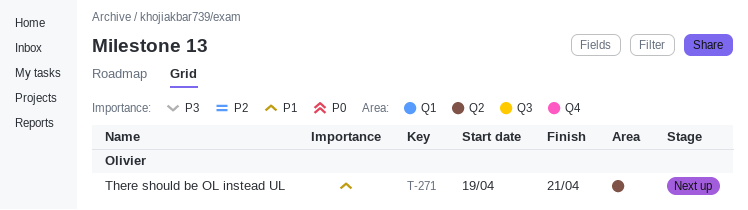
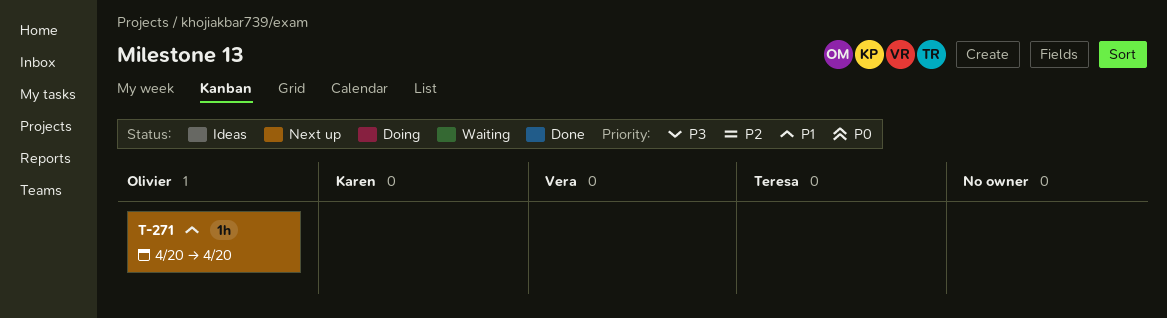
T-271, start: Apr 19 -> Apr 20
T-271, due: Apr 21 -> Apr 20

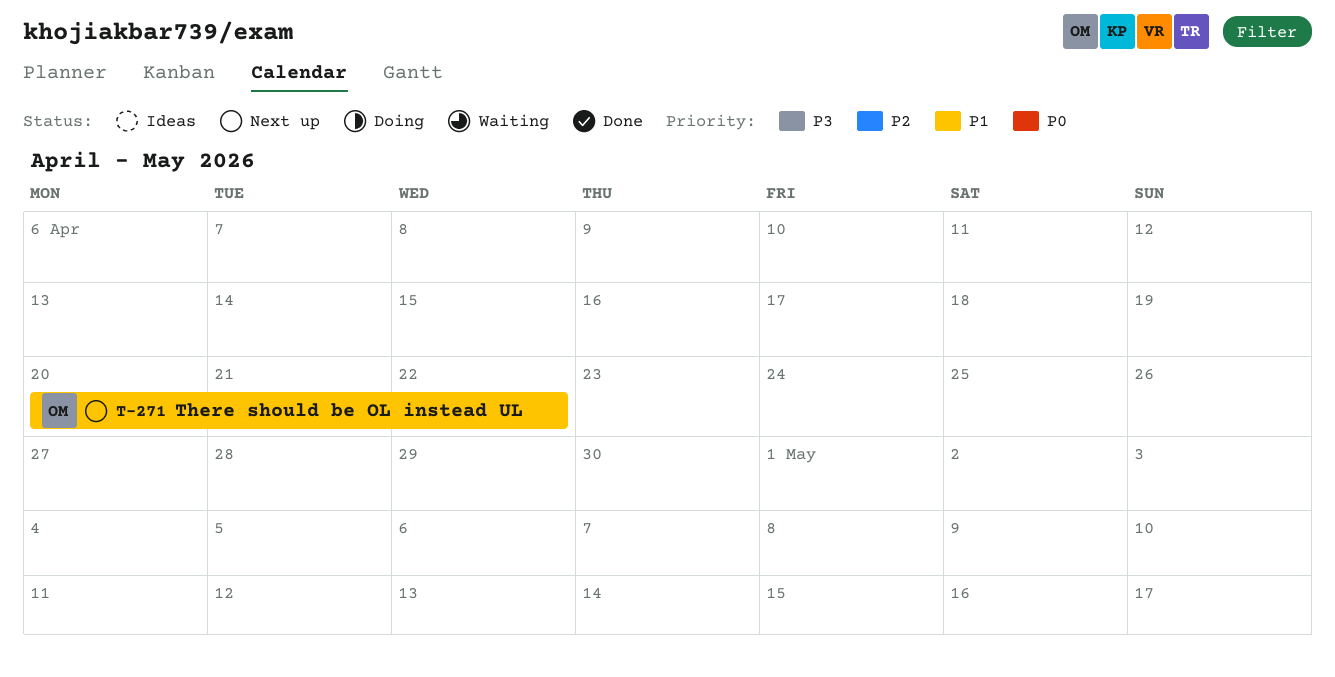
T-271, due: Apr 20 -> Apr 22

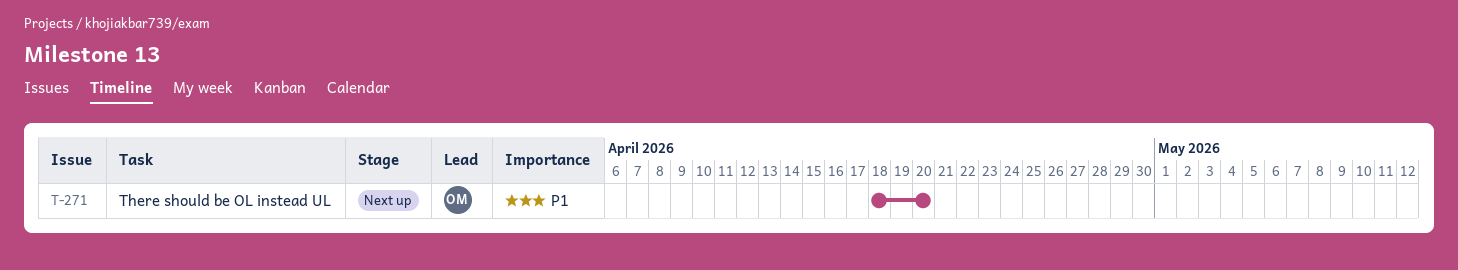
T-271, start: Apr 20 -> Apr 18
T-271, due: Apr 22 -> Apr 20

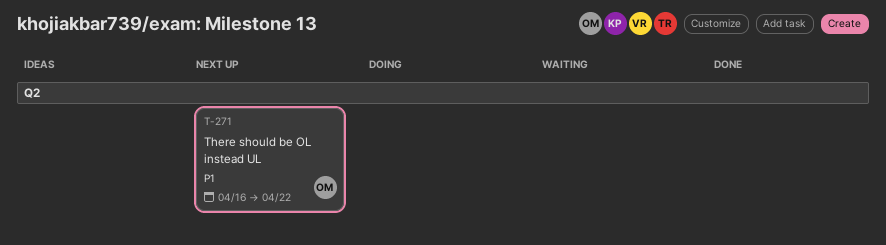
T-271, start: Apr 18 -> Apr 16
T-271, due: Apr 20 -> Apr 22

